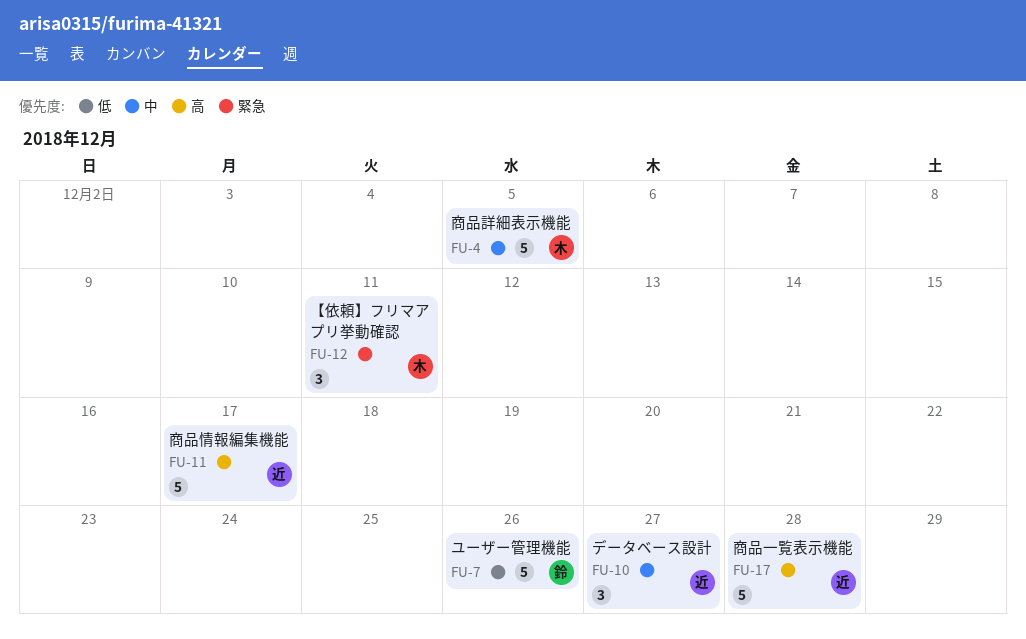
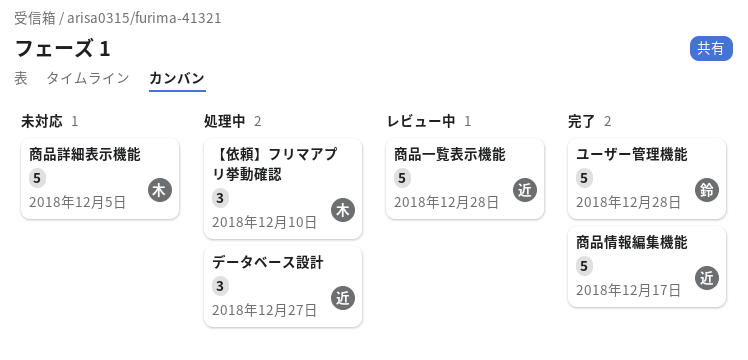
【依頼】フリマアプリ挙動確認, due: Dec 11 -> Dec 10
ユーザー管理機能, due: Dec 26 -> Dec 28

